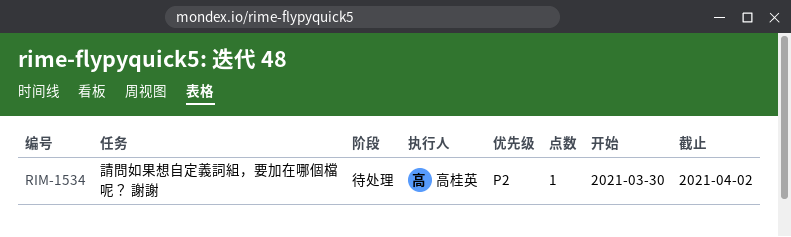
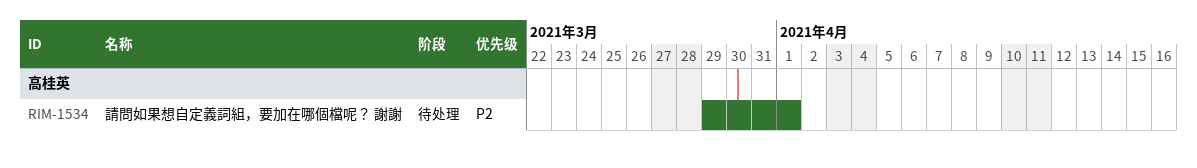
RIM-1534, start: Mar 30 -> Mar 29
RIM-1534, due: Apr 2 -> Apr 1

